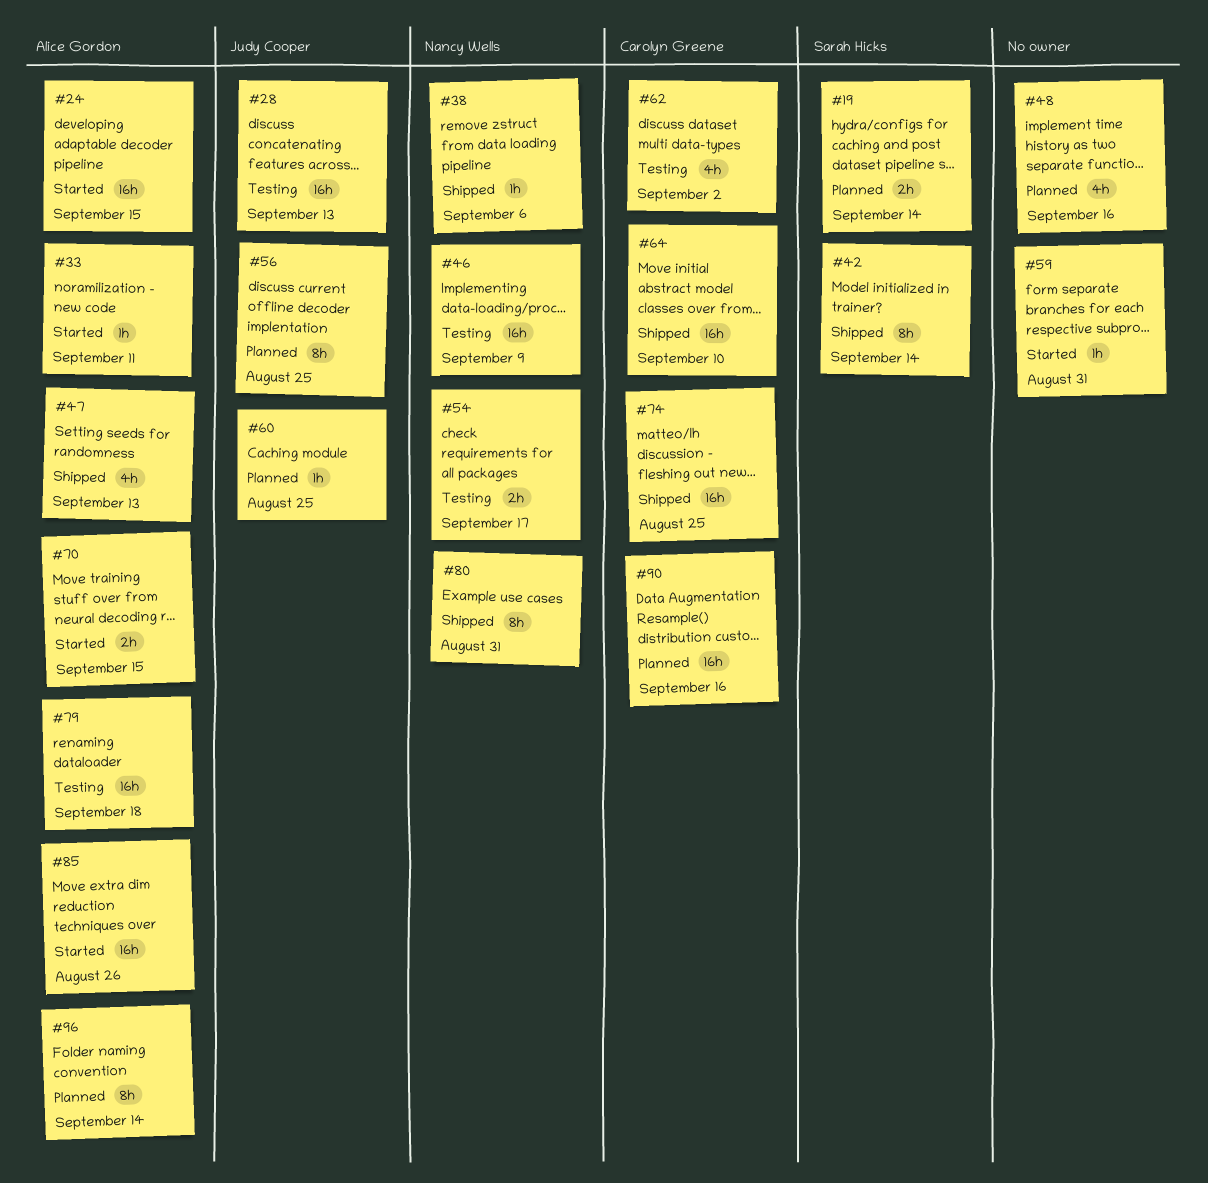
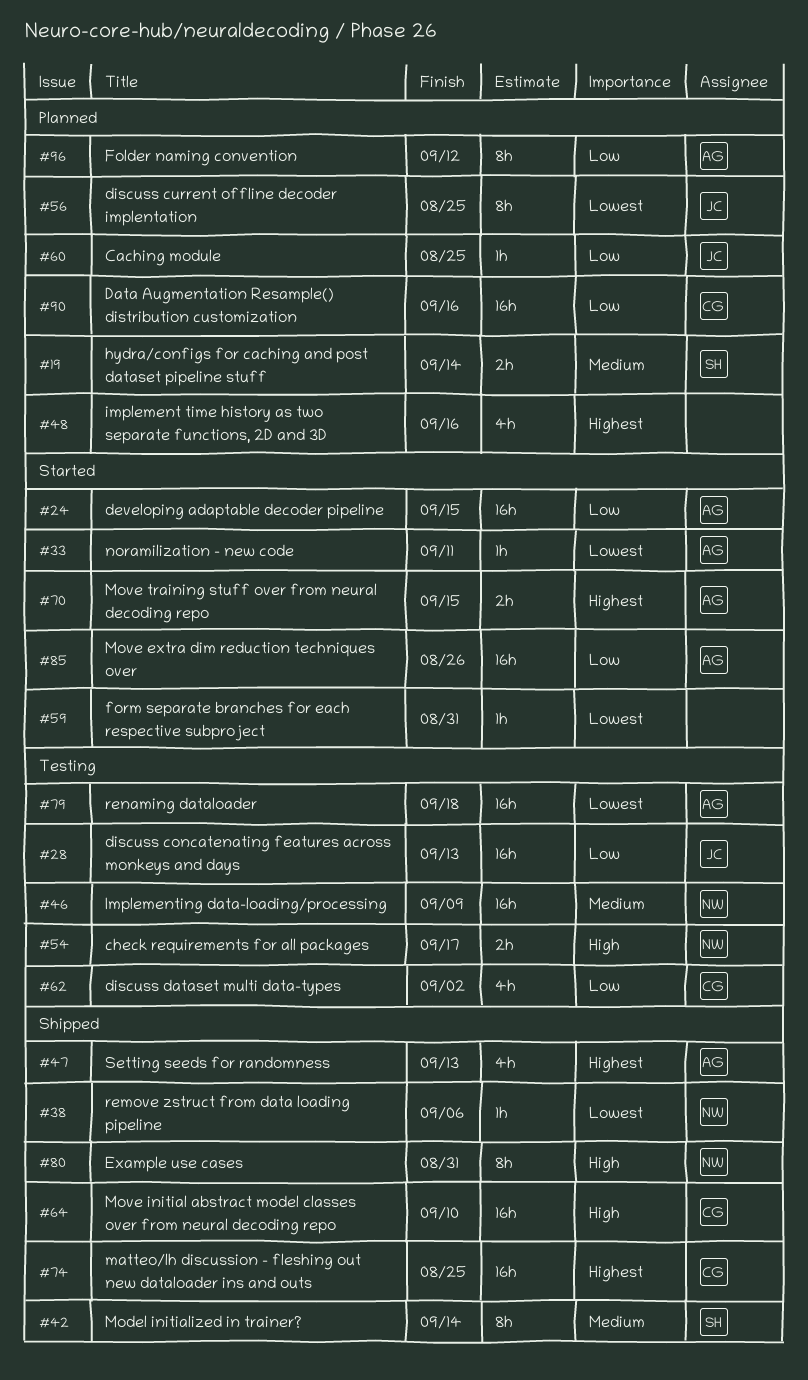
#96, due: Sep 14 -> Sep 12

